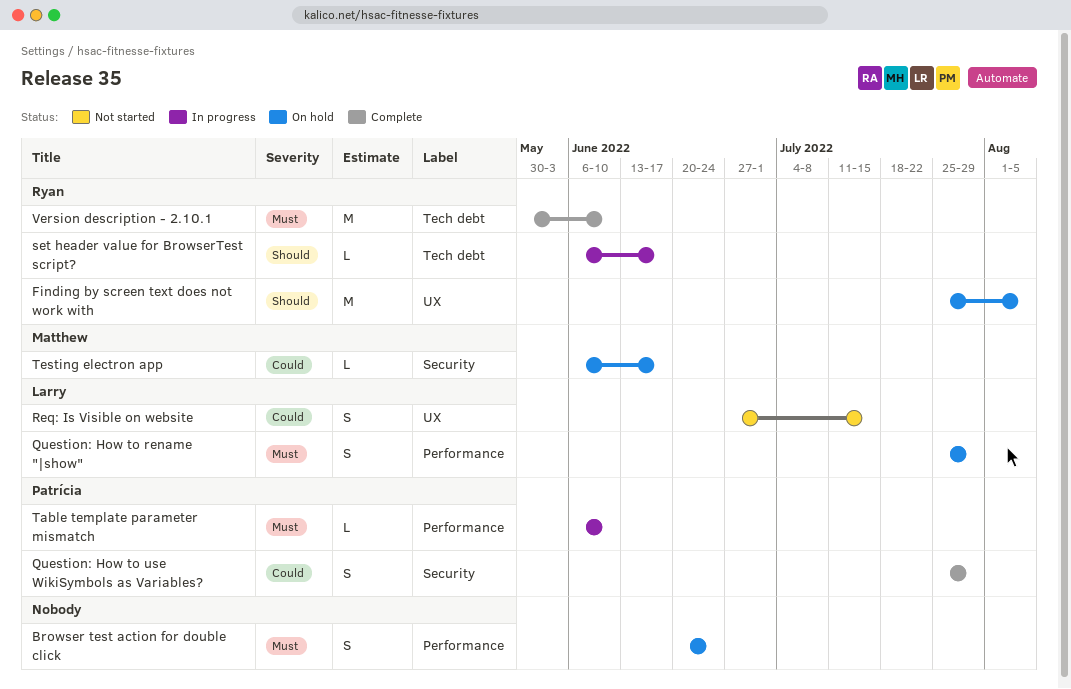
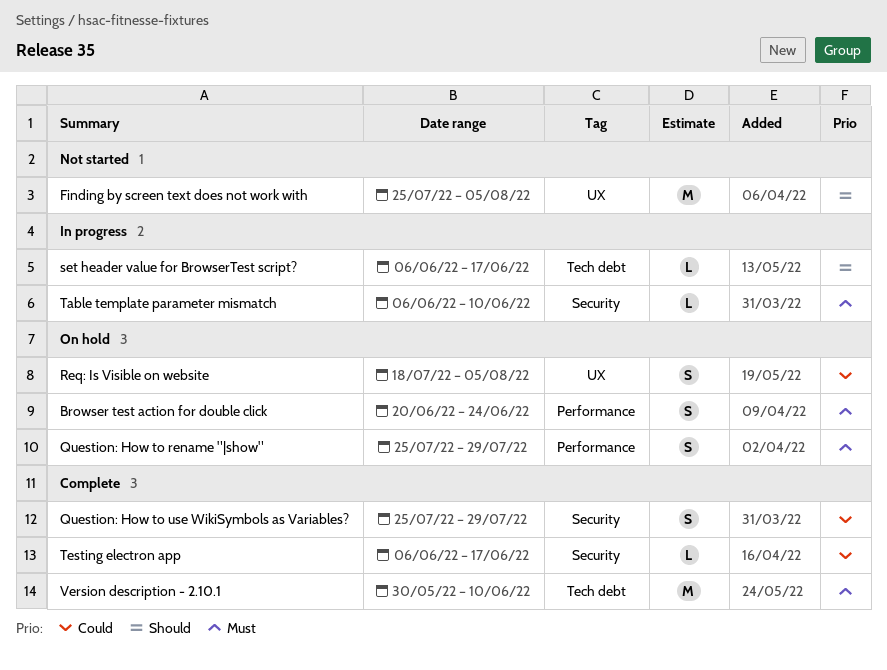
Finding by screen text does not work with, status: On hold -> Not started
Req: Is Visible on website, status: Not started -> On hold
Req: Is Visible on website, start: Jun 27 -> Jul 18
Req: Is Visible on website, due: Jul 15 -> Aug 5
Table template parameter mismatch, label: Performance -> Security
Testing electron app, status: On hold -> Complete

